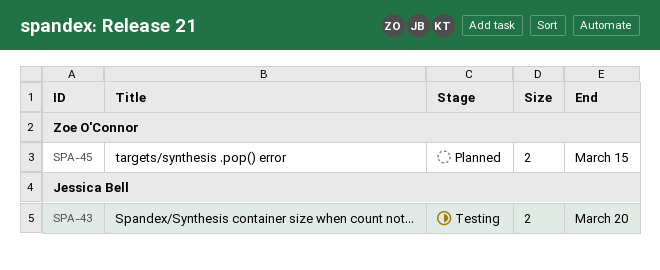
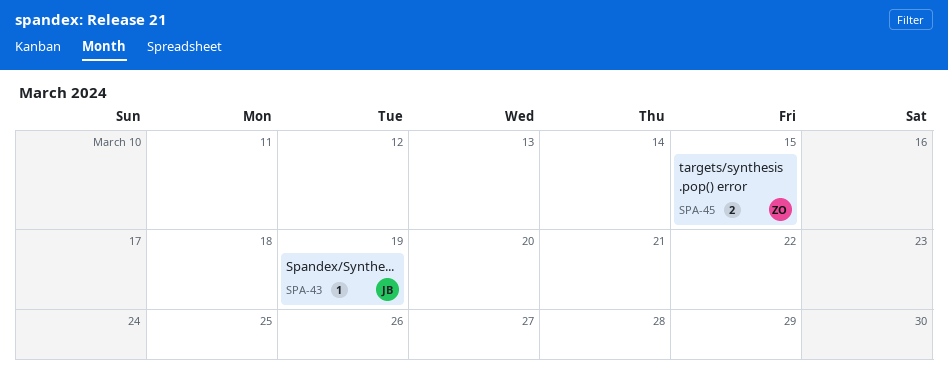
SPA-43, estimate: 2 -> 1
SPA-43, due: Mar 20 -> Mar 19

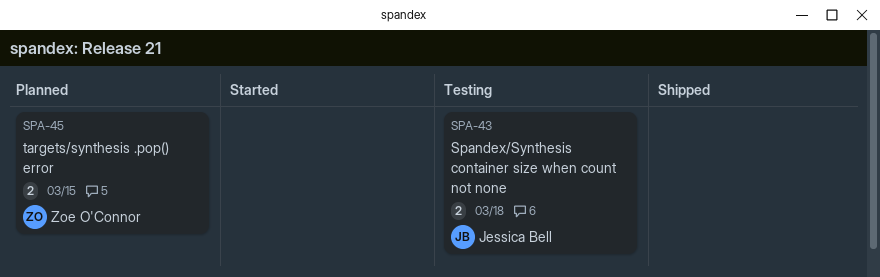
SPA-43, estimate: 1 -> 2
SPA-43, due: Mar 19 -> Mar 18

